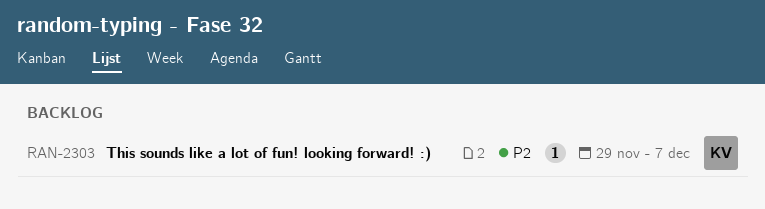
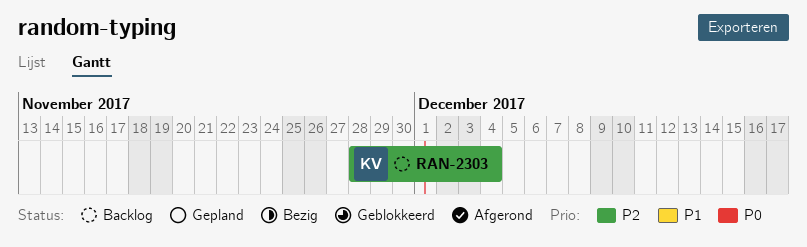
RAN-2303, start: Nov 29 -> Nov 28
RAN-2303, due: Dec 7 -> Dec 4

